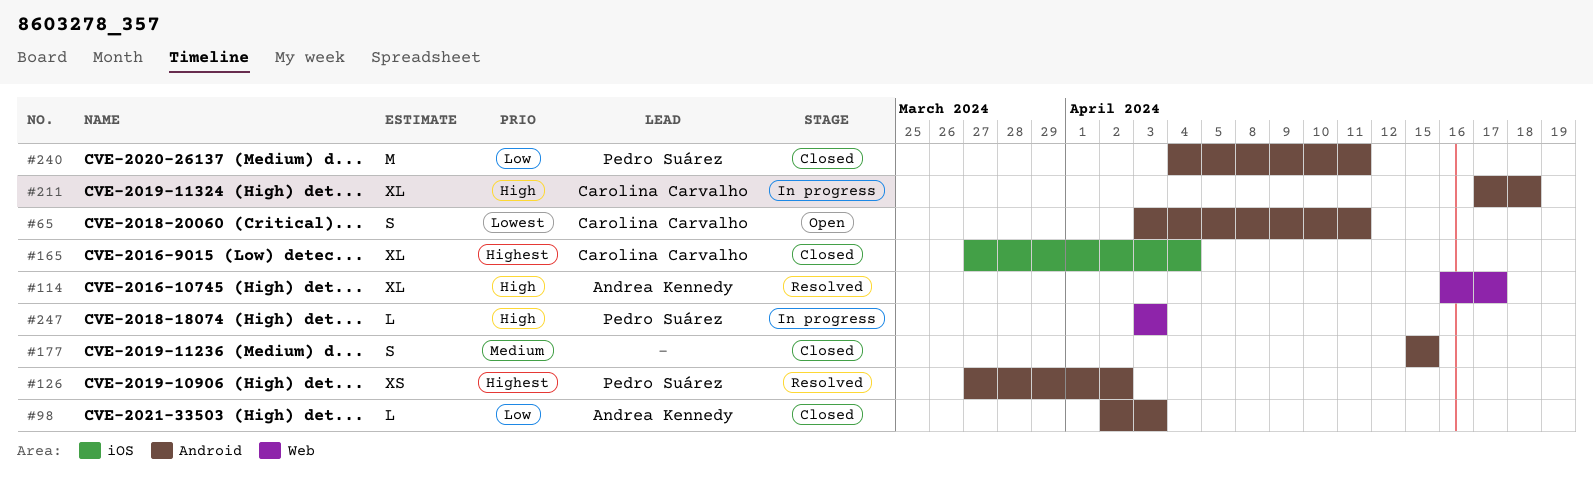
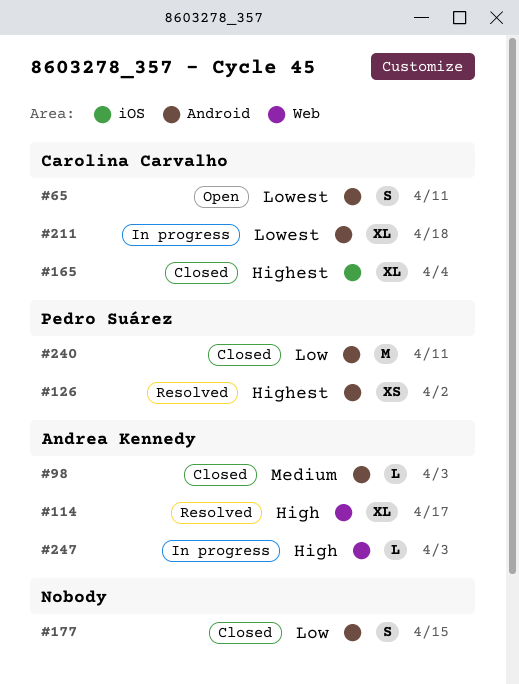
#98, priority: Low -> Medium
#177, priority: Medium -> Low
#211, priority: High -> Lowest
#247, owner: Pedro Suárez -> Andrea Kennedy

